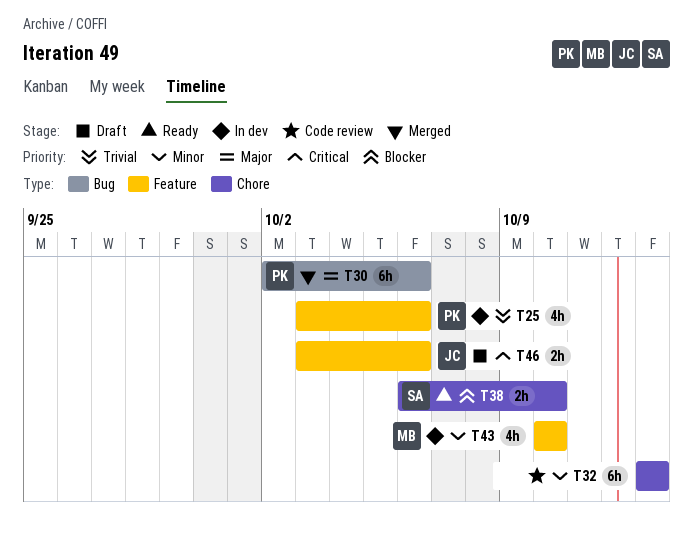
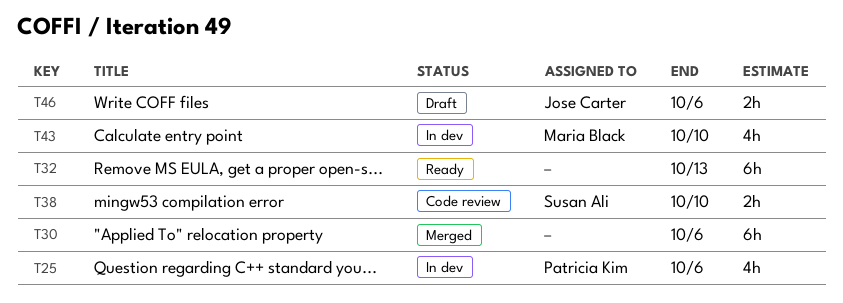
T30, owner: Patricia Kim -> none
T32, status: Code review -> Ready
T38, status: Ready -> Code review

